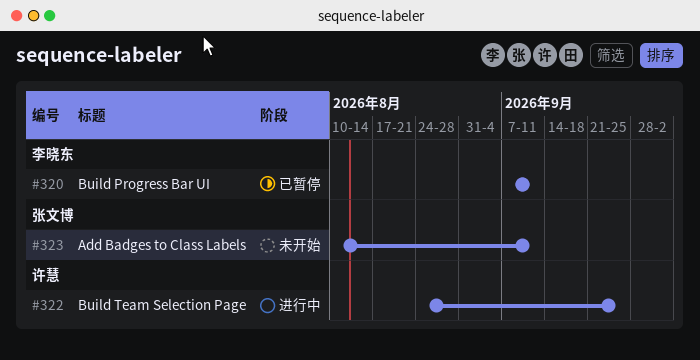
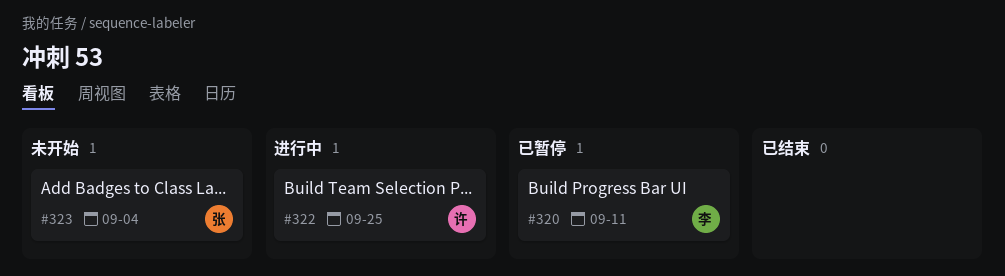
#323, due: Sep 11 -> Sep 4

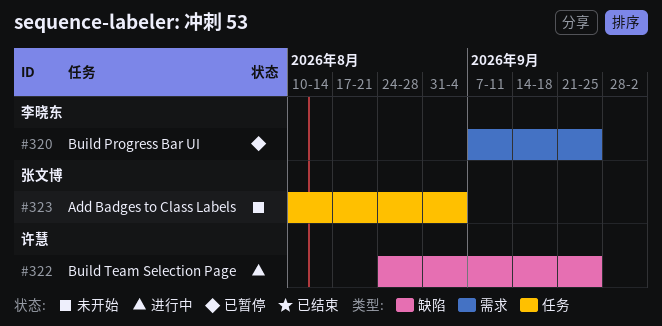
#320, due: Sep 11 -> Sep 25

